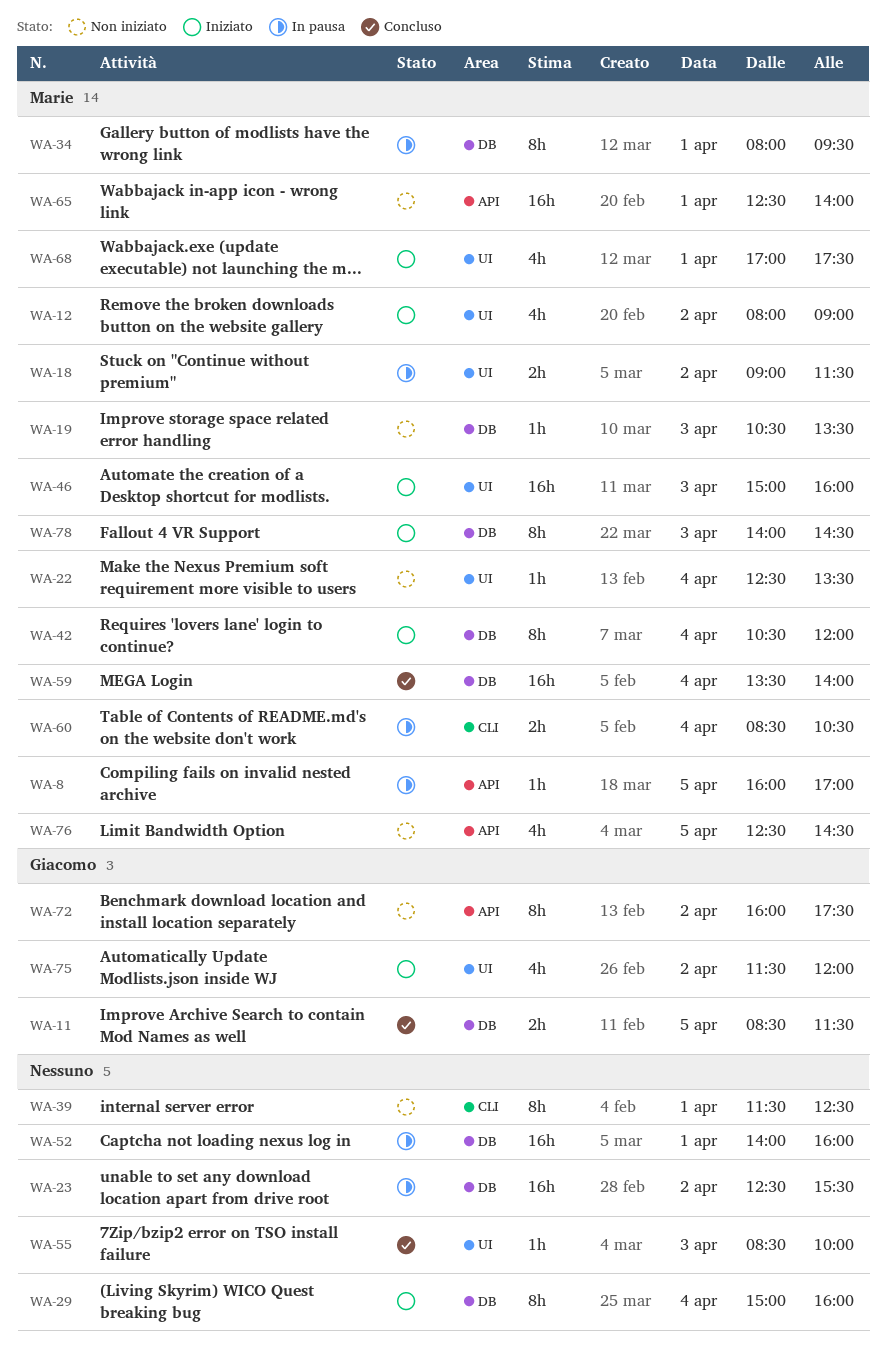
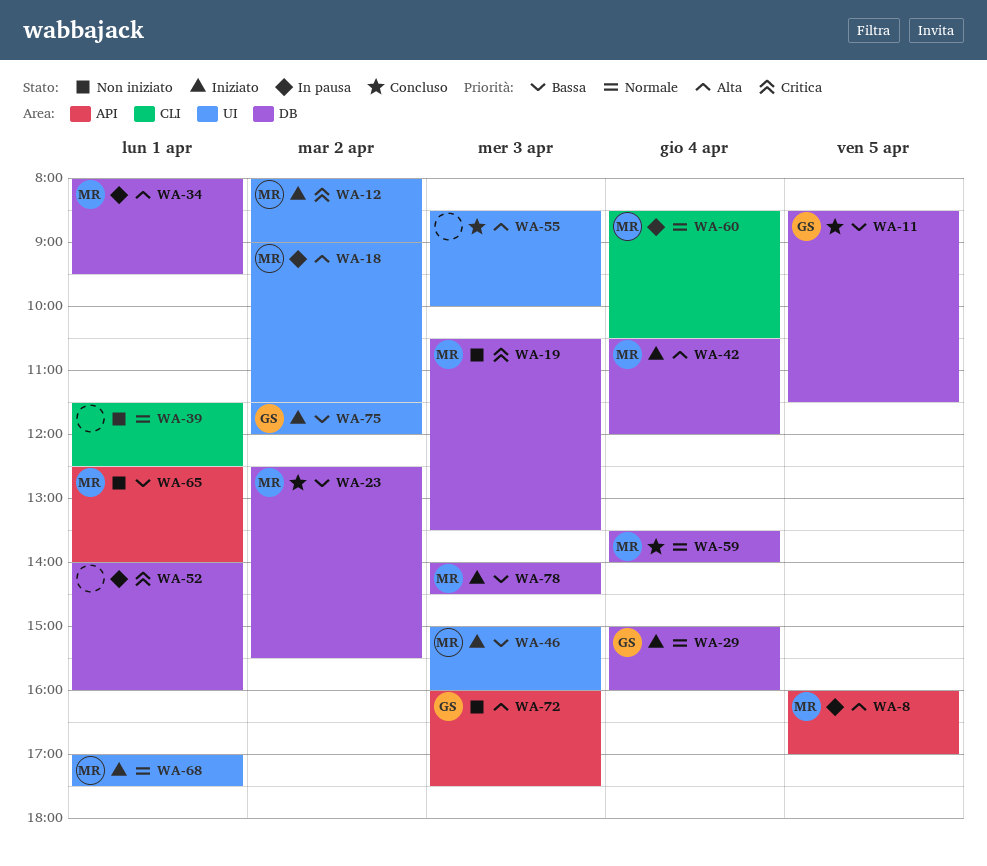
WA-22: present -> none
WA-23, status: In pausa -> Concluso
WA-23, owner: none -> Marie
WA-29, owner: none -> Giacomo
WA-72, day: Apr 2 -> Apr 3
WA-76: present -> none

